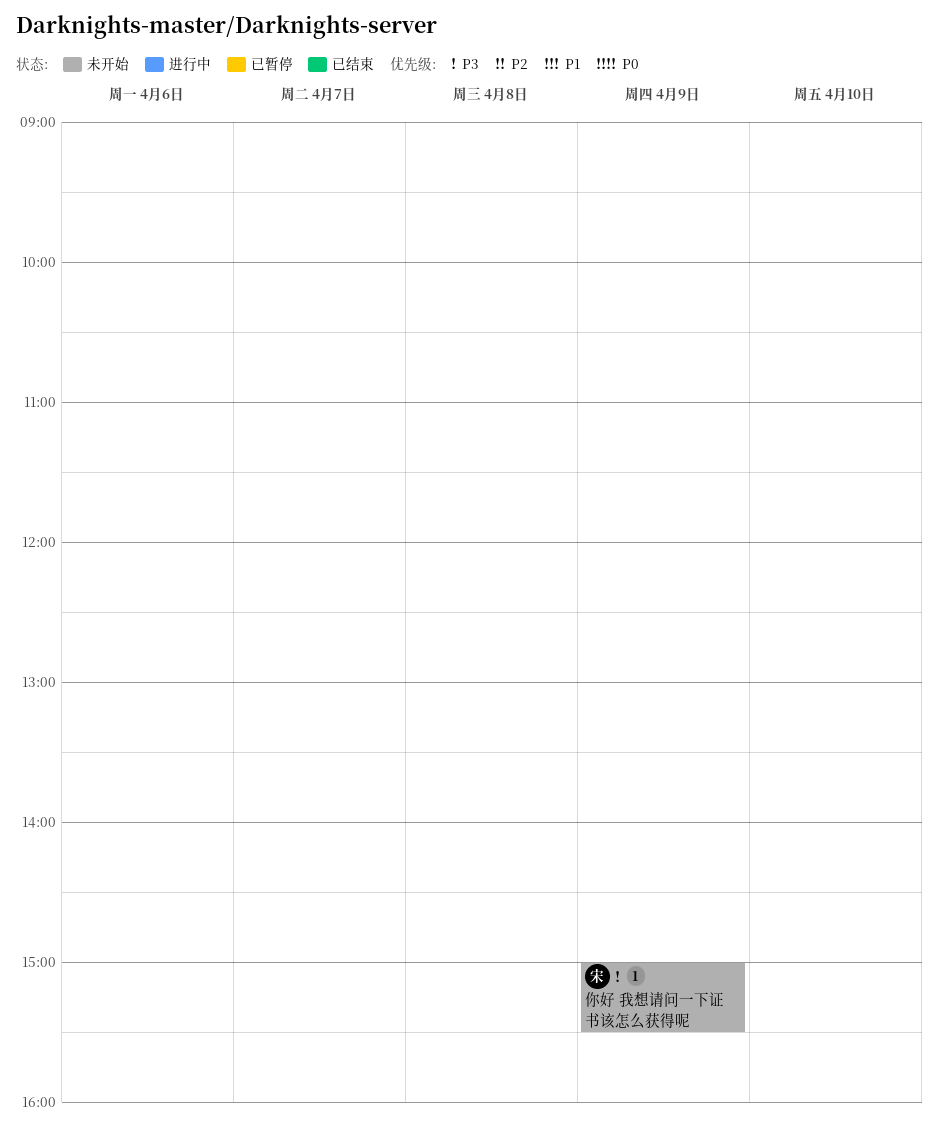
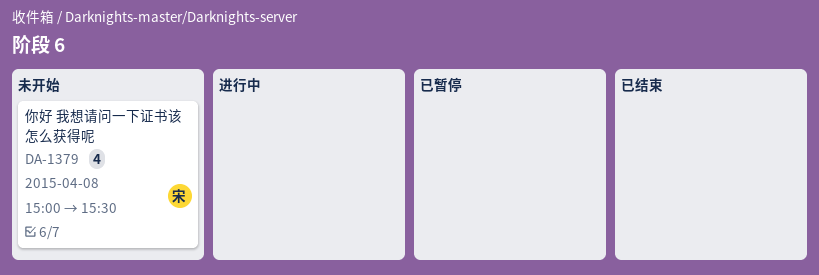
你好 我想请问一下证书该怎么获得呢, estimate: 1 -> 4
你好 我想请问一下证书该怎么获得呢, day: Apr 9 -> Apr 8

